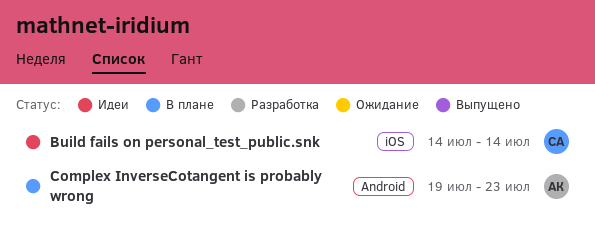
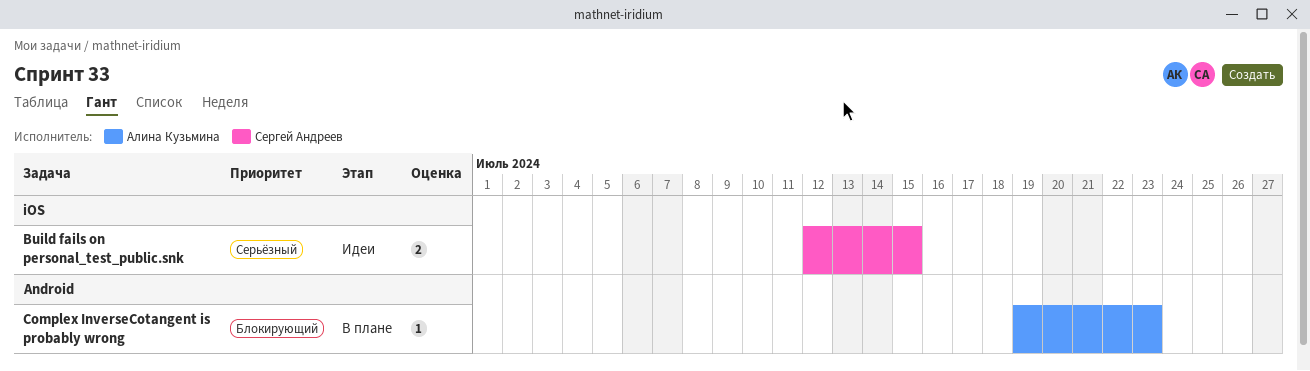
Build fails on personal_test_public.snk, start: Jul 14 -> Jul 12
Build fails on personal_test_public.snk, due: Jul 14 -> Jul 15

